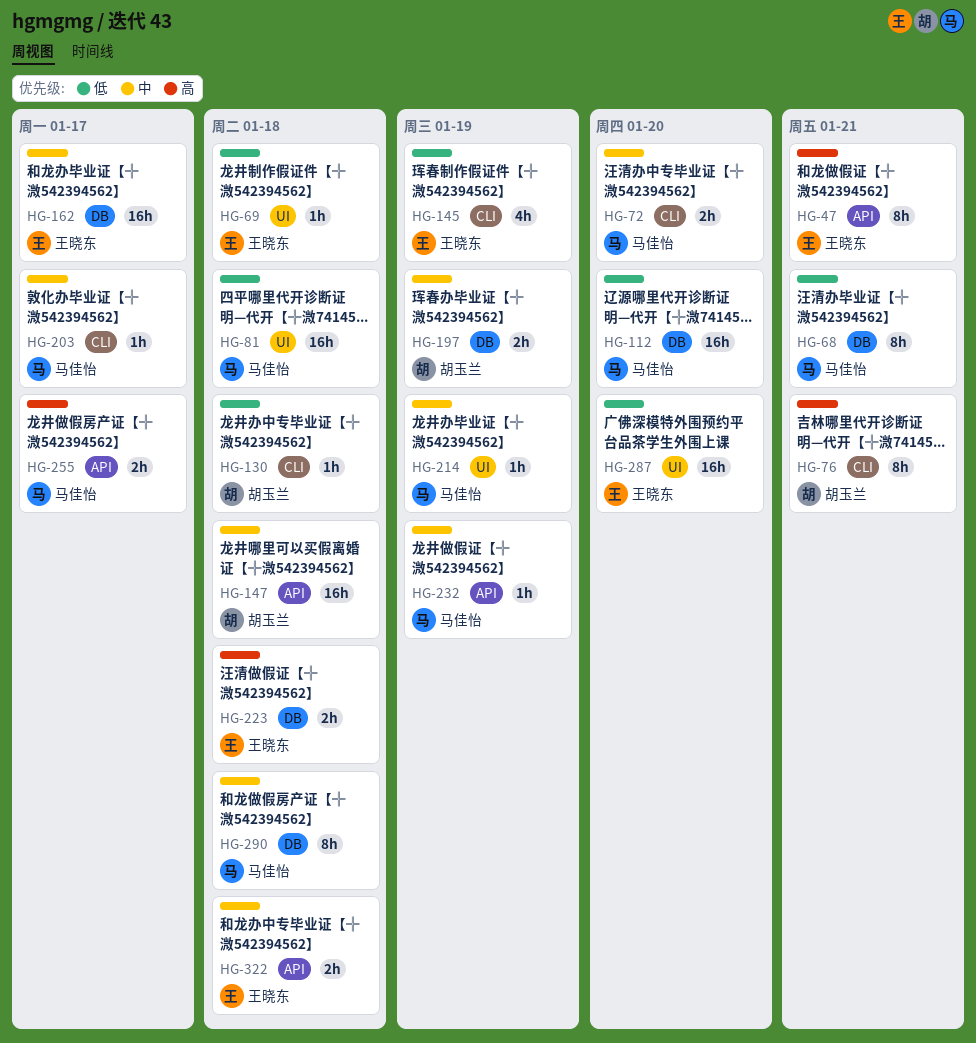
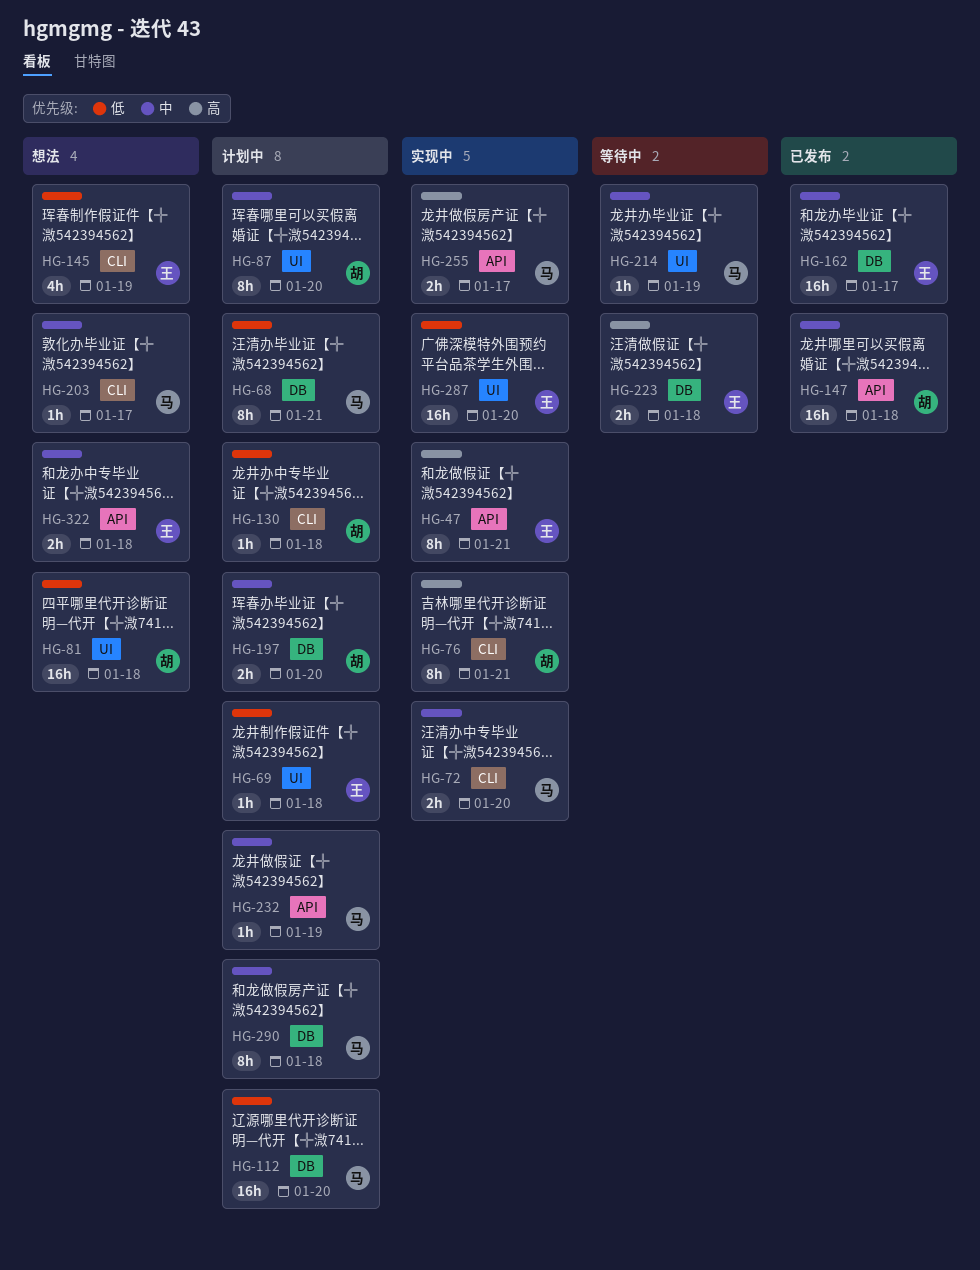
HG-81, owner: 马佳怡 -> 胡玉兰
HG-87: none -> present
HG-197, due: Jan 19 -> Jan 20

